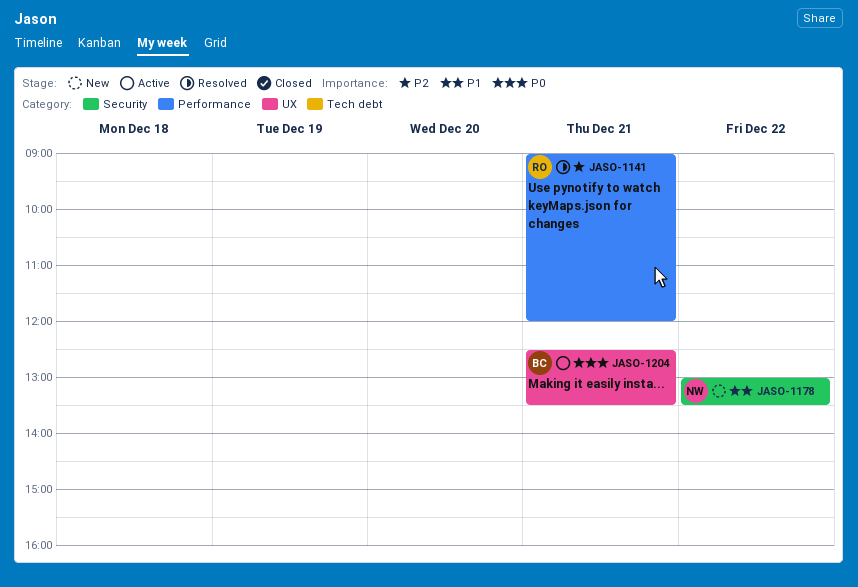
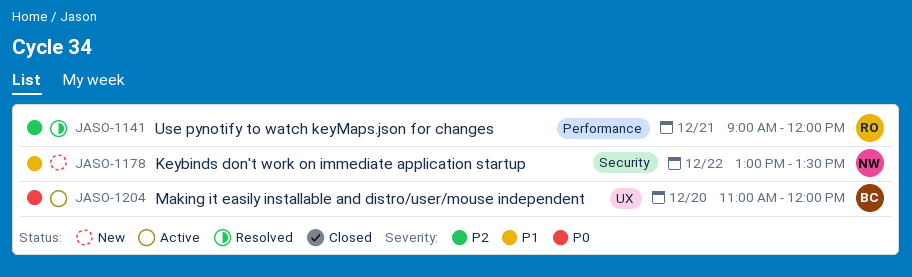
JASO-1204, day: Dec 21 -> Dec 20
JASO-1204, begins: 12:30 -> 11:00
JASO-1204, ends: 13:30 -> 12:00

